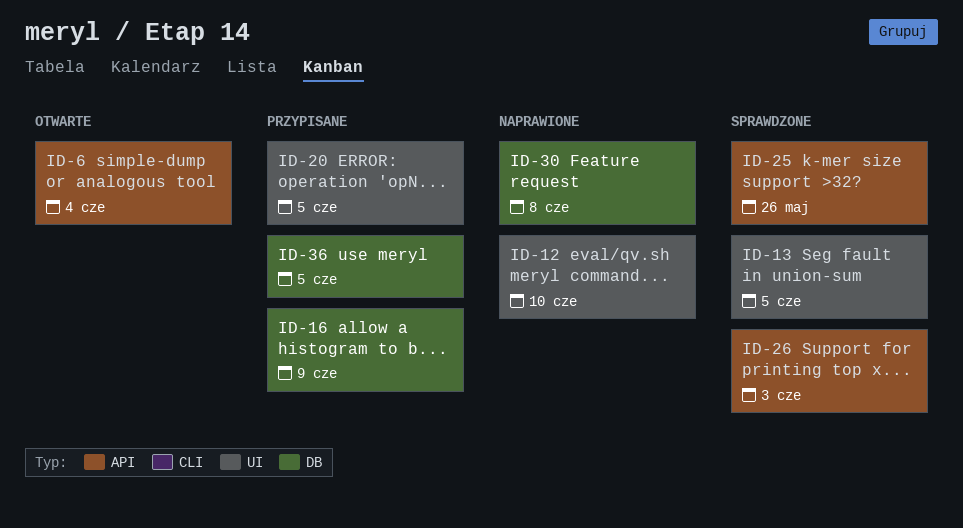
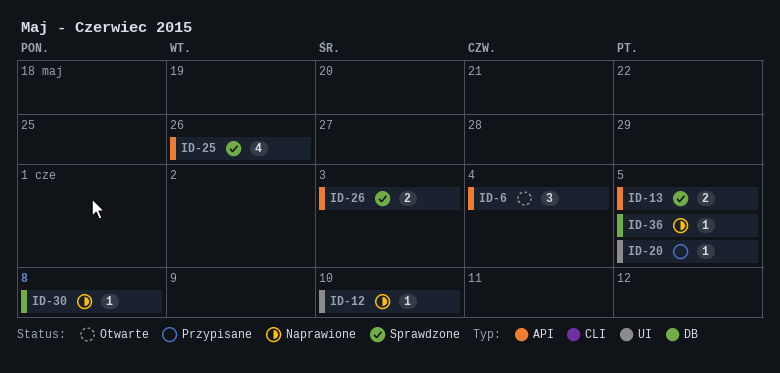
ID-13, label: UI -> API
ID-16: present -> none
ID-36, status: Przypisane -> Naprawione

